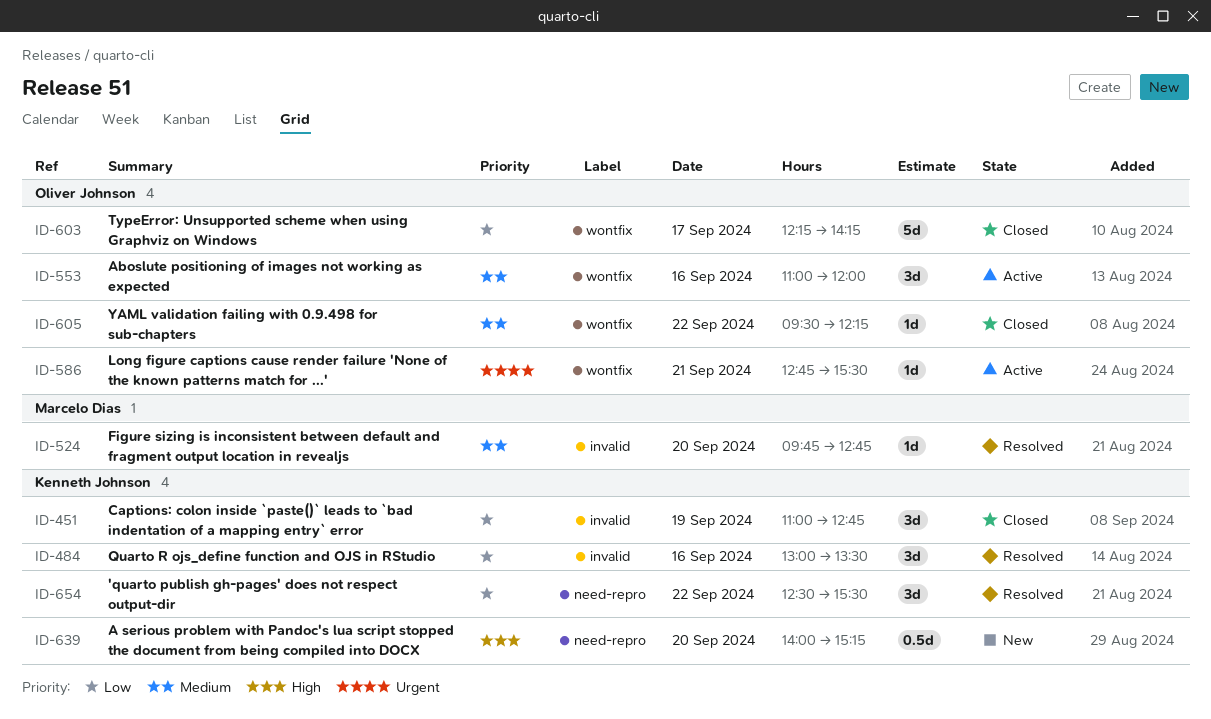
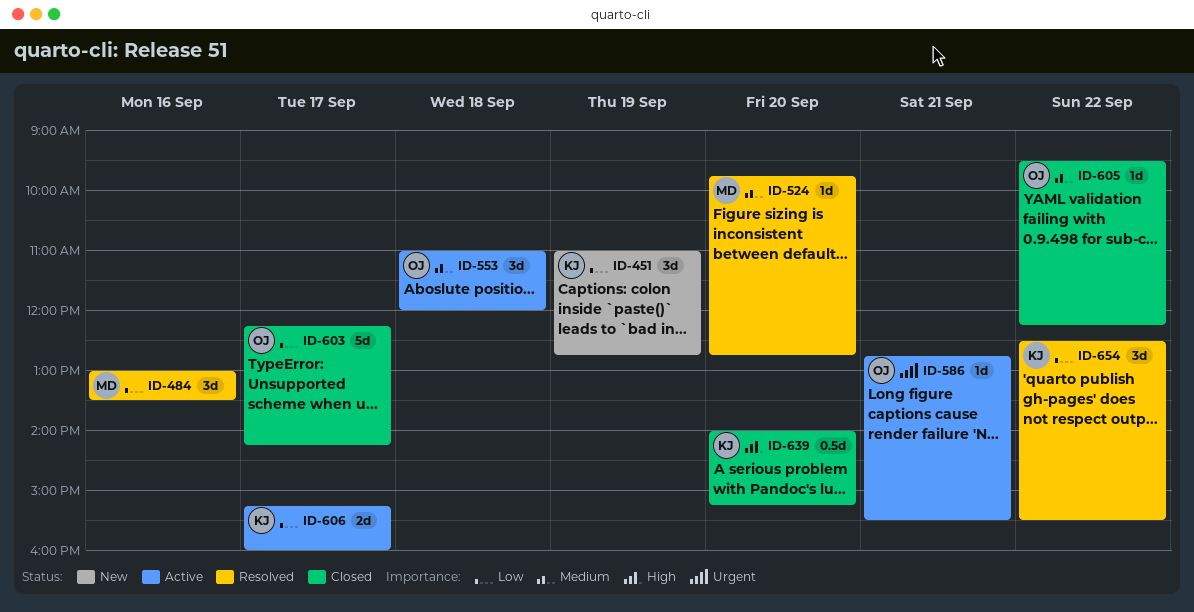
ID-451, status: Closed -> New
ID-484, owner: Kenneth Johnson -> Marcelo Dias
ID-553, day: Sep 16 -> Sep 18
ID-606: none -> present
ID-639, status: New -> Closed

